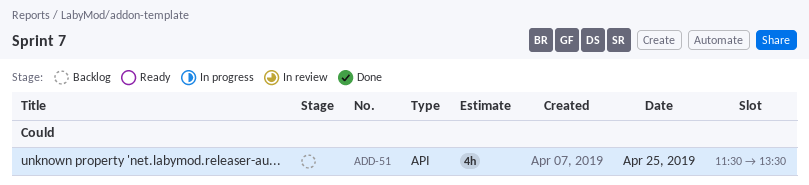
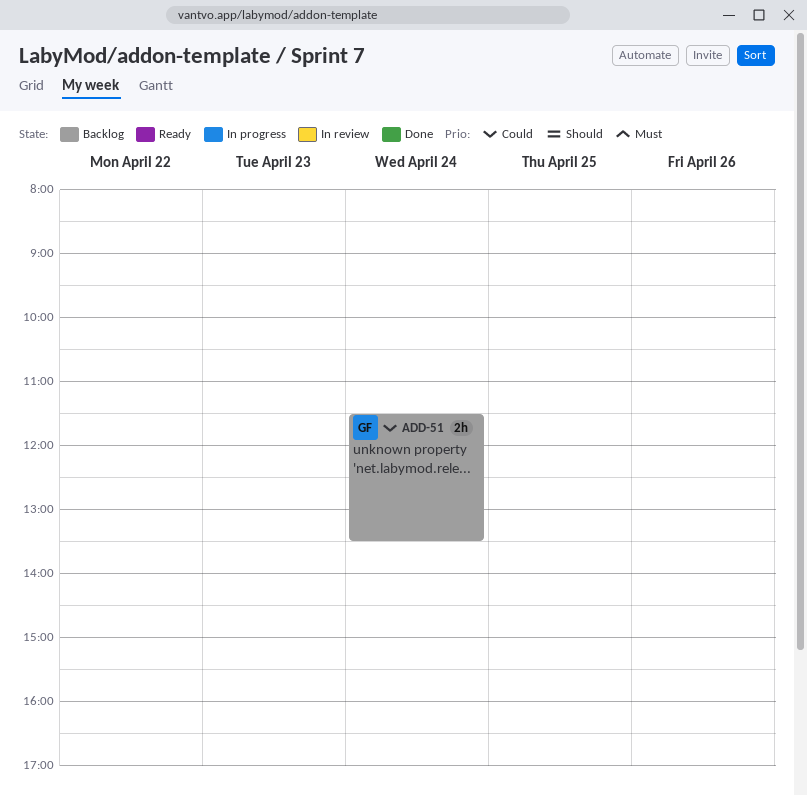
ADD-51, estimate: 4h -> 2h
ADD-51, day: Apr 25 -> Apr 24

